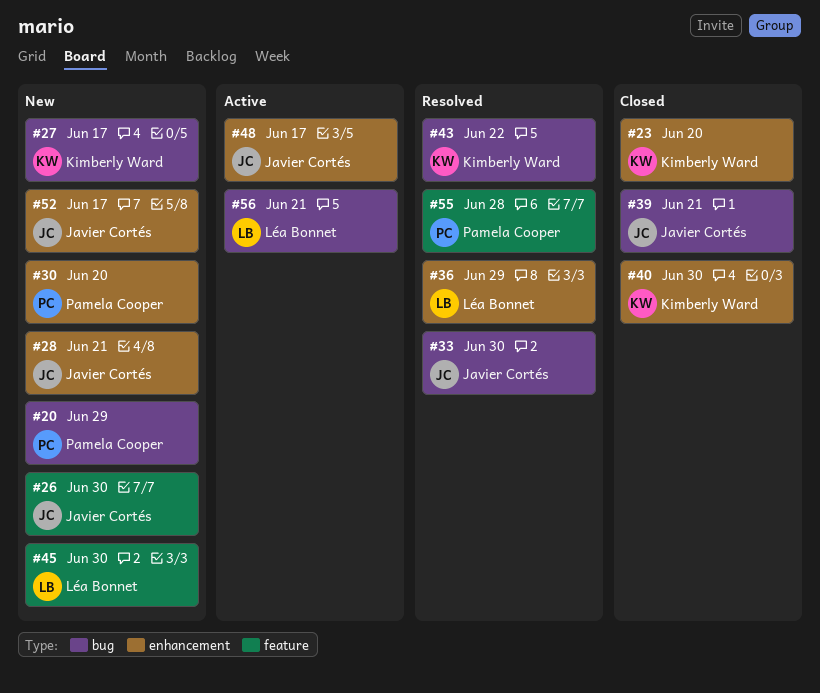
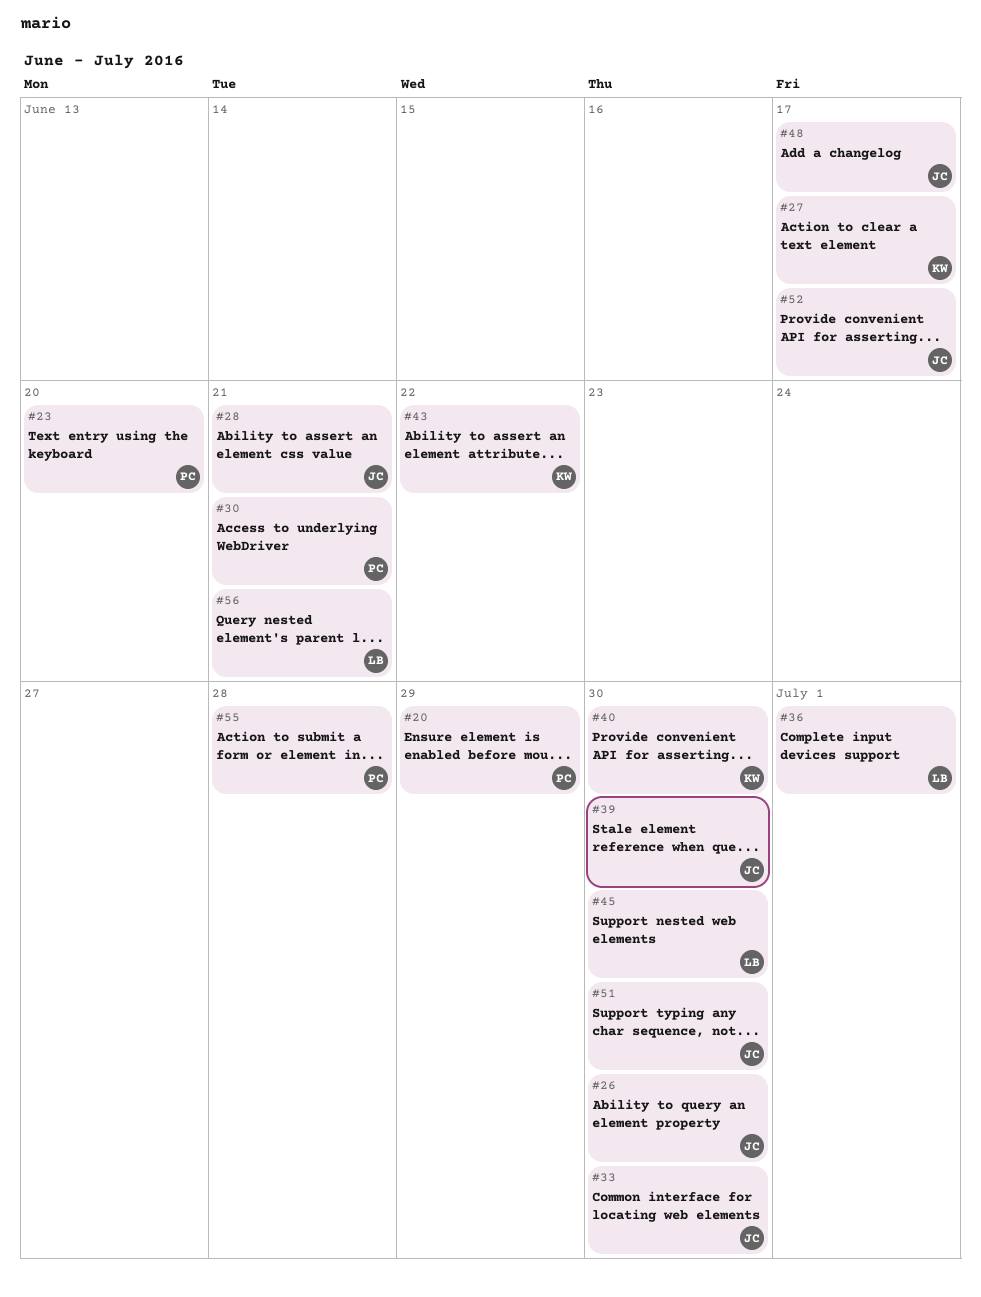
#23, owner: Kimberly Ward -> Pamela Cooper
#30, due: Jun 20 -> Jun 21
#36, due: Jun 29 -> Jul 1
#39, due: Jun 21 -> Jun 30
#51: none -> present

